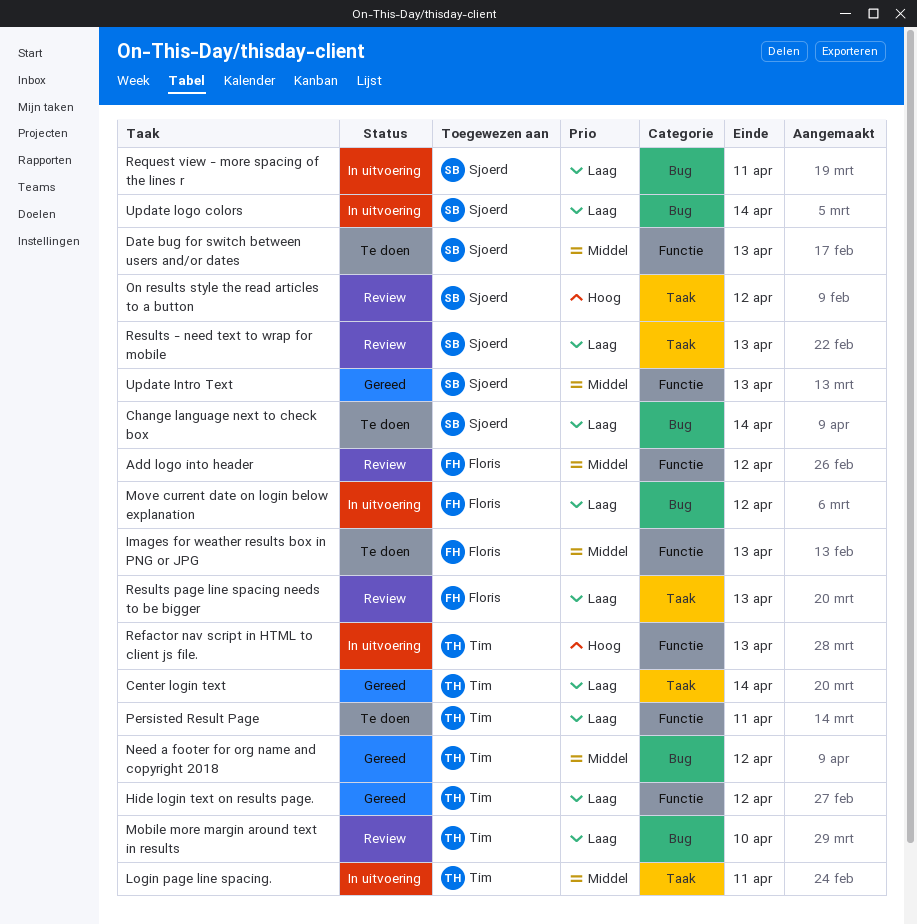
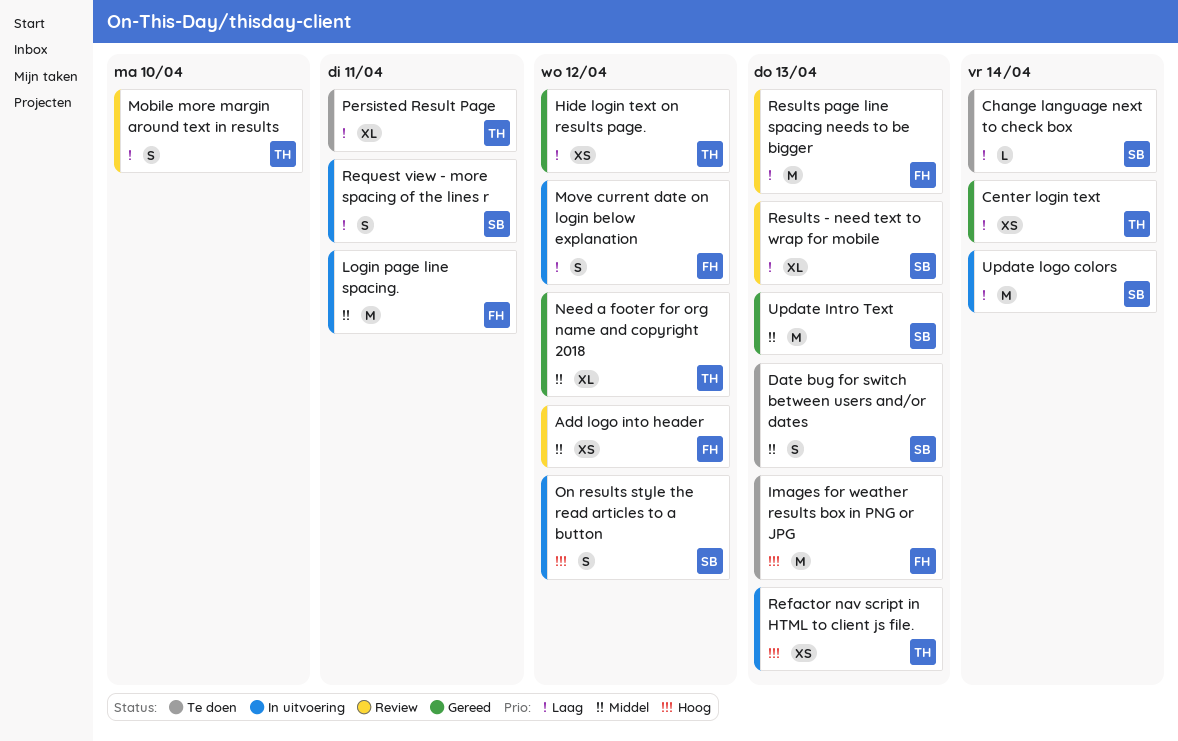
Images for weather results box in PNG or JPG, priority: Middel -> Hoog
Login page line spacing., owner: Tim -> Floris
On results style the read articles to a button, status: Review -> In uitvoering

